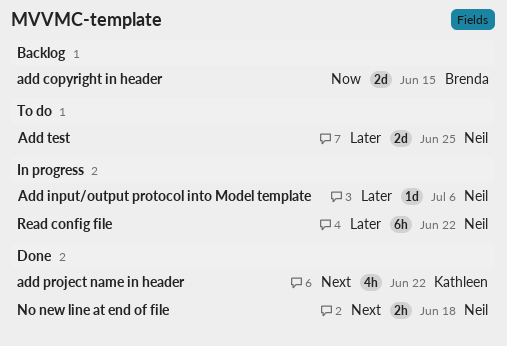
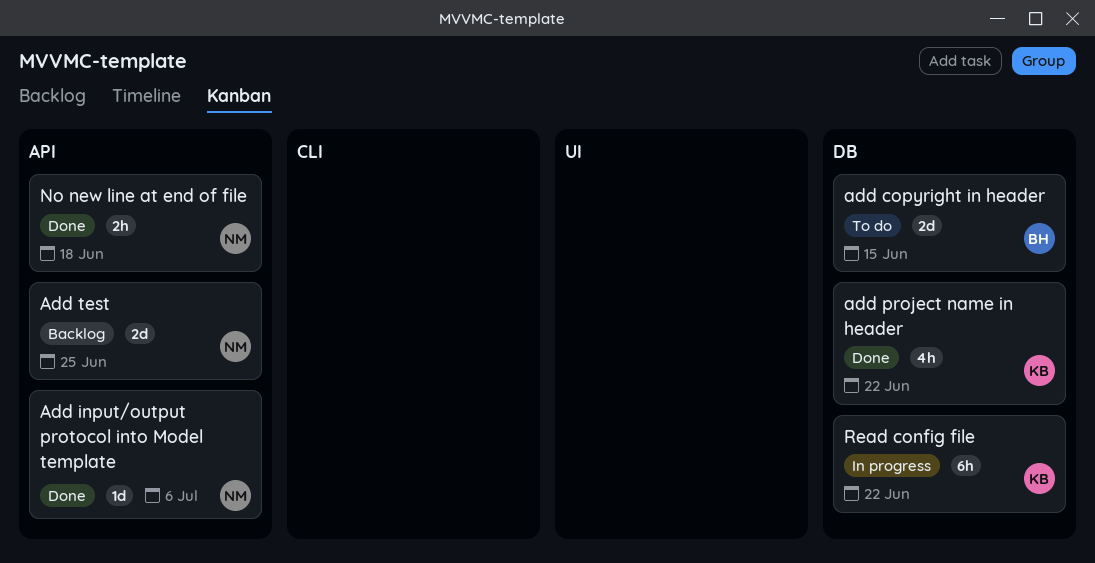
add copyright in header, status: Backlog -> To do
Add input/output protocol into Model template, status: In progress -> Done
Add test, status: To do -> Backlog
Read config file, owner: Neil -> Kathleen

